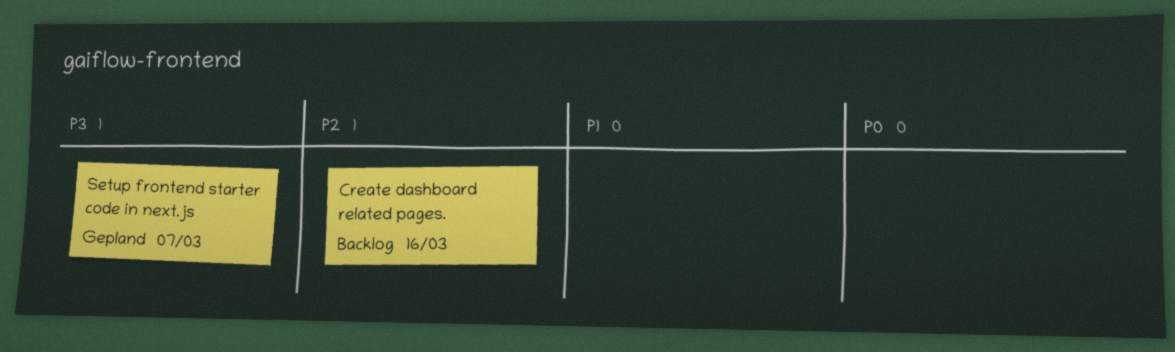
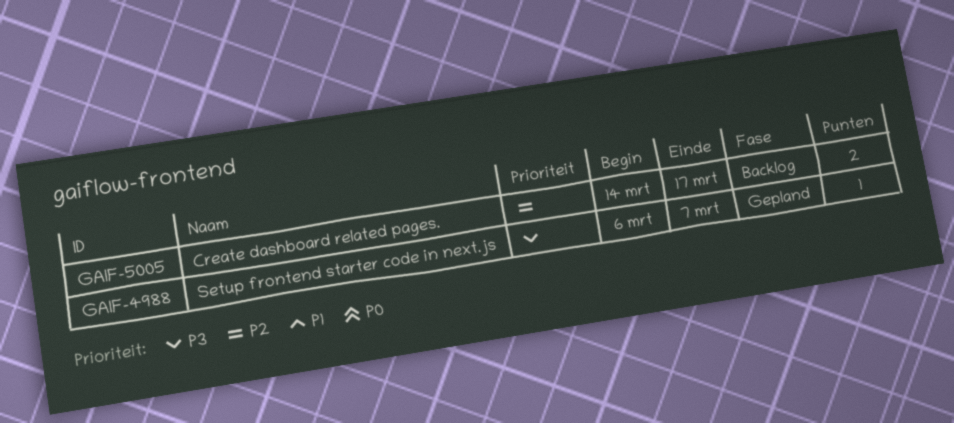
Create dashboard related pages., due: Mar 16 -> Mar 17

